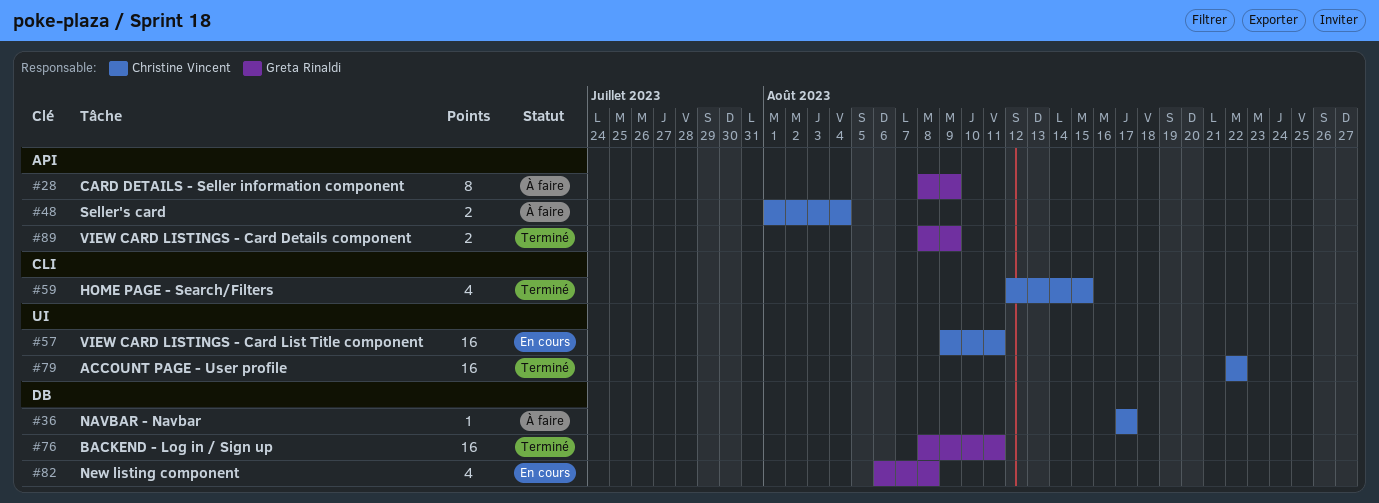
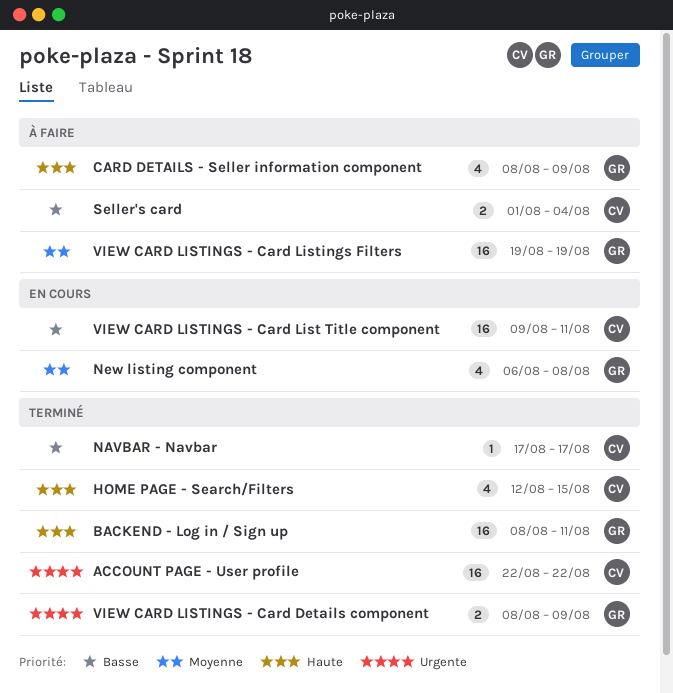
CARD DETAILS - Seller information component, estimate: 8 -> 4
NAVBAR - Navbar, status: À faire -> Terminé
VIEW CARD LISTINGS - Card Listings Filters: none -> present

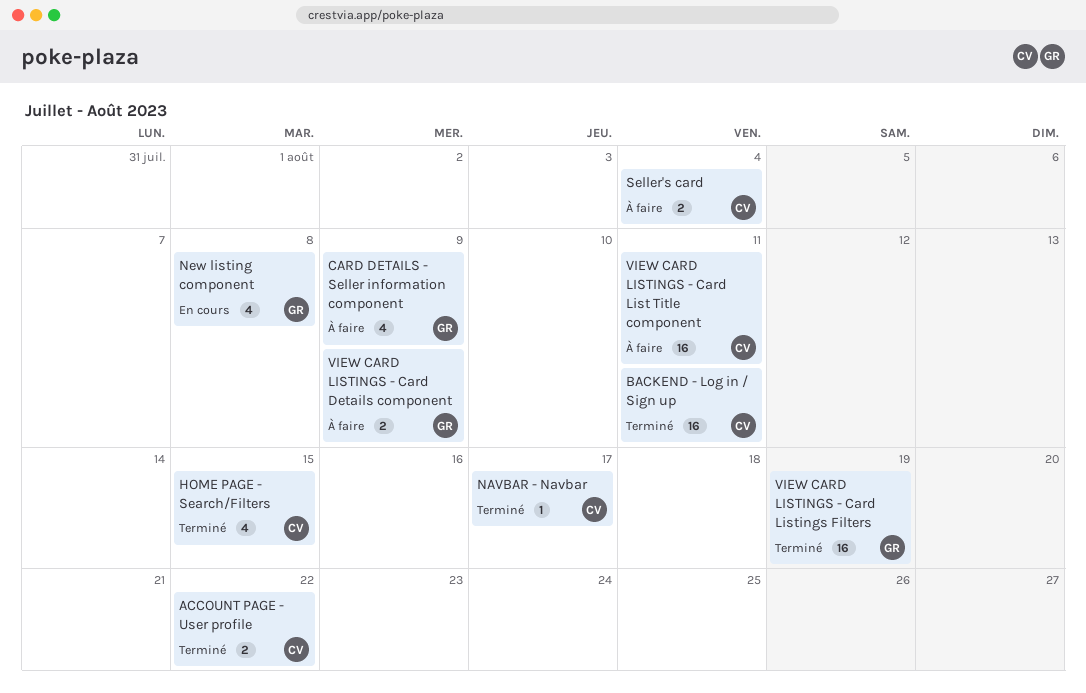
ACCOUNT PAGE - User profile, estimate: 16 -> 2
BACKEND - Log in / Sign up, owner: GR -> CV
VIEW CARD LISTINGS - Card Details component, status: Terminé -> À faire
VIEW CARD LISTINGS - Card List Title component, status: En cours -> À faire
VIEW CARD LISTINGS - Card Listings Filters, status: À faire -> Terminé

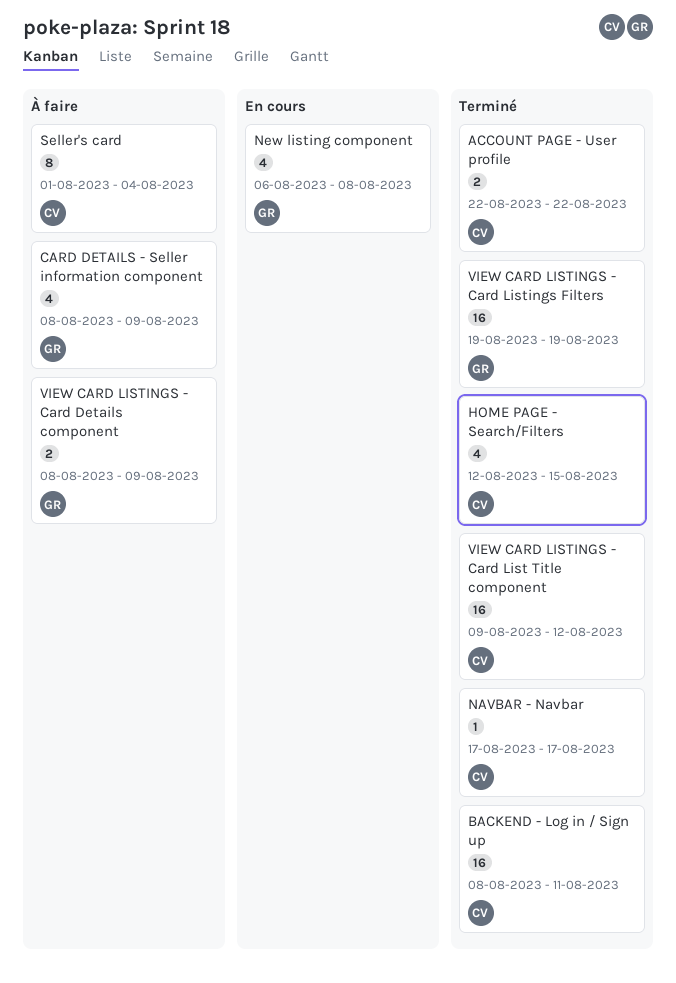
Seller's card, estimate: 2 -> 8
VIEW CARD LISTINGS - Card List Title component, status: À faire -> Terminé
VIEW CARD LISTINGS - Card List Title component, due: Aug 11 -> Aug 12

